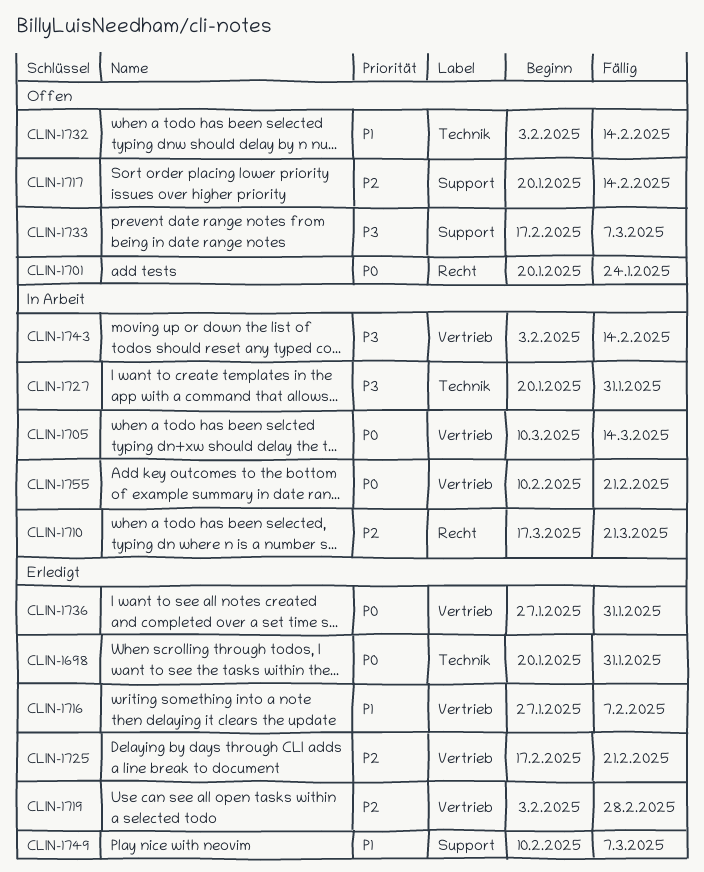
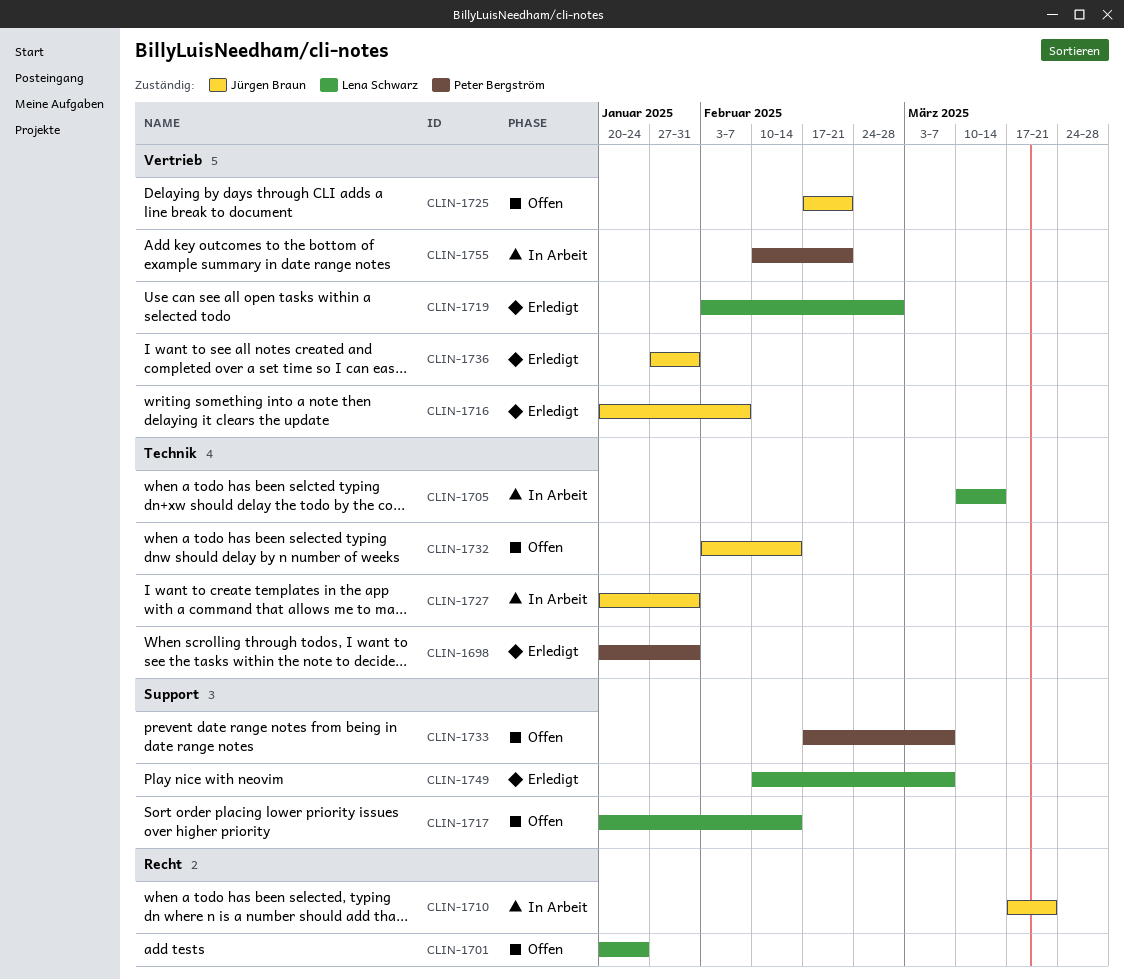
CLIN-1705, label: Vertrieb -> Technik
CLIN-1716, start: Jan 27 -> Jan 20
CLIN-1725, status: Erledigt -> Offen
CLIN-1743: present -> none

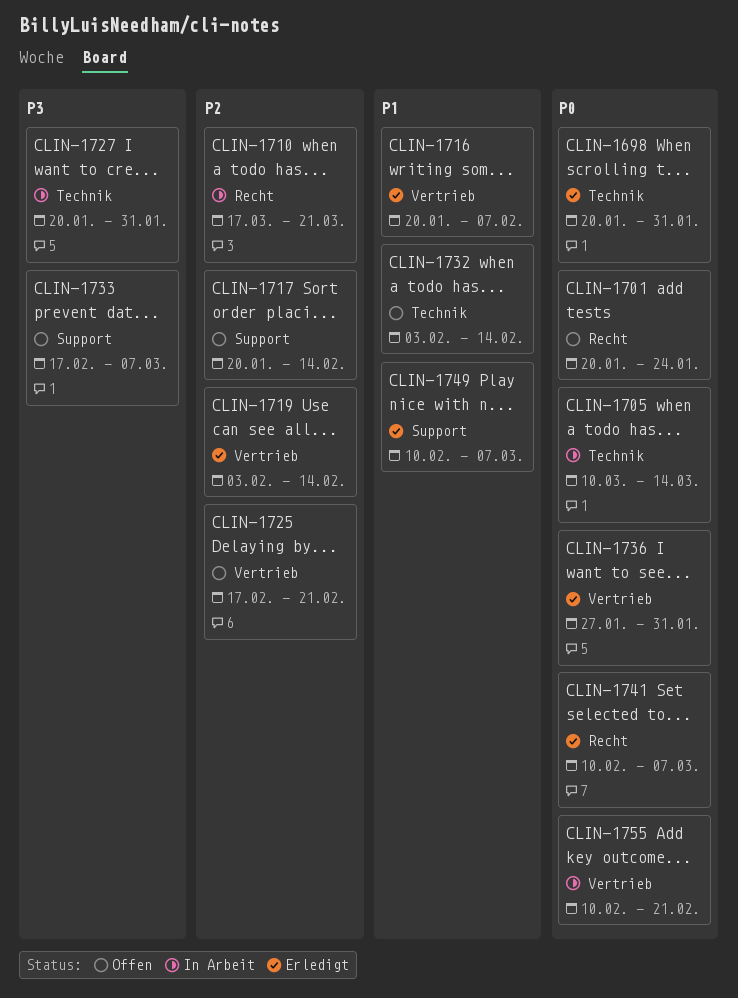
CLIN-1719, due: Feb 28 -> Feb 14
CLIN-1741: none -> present

